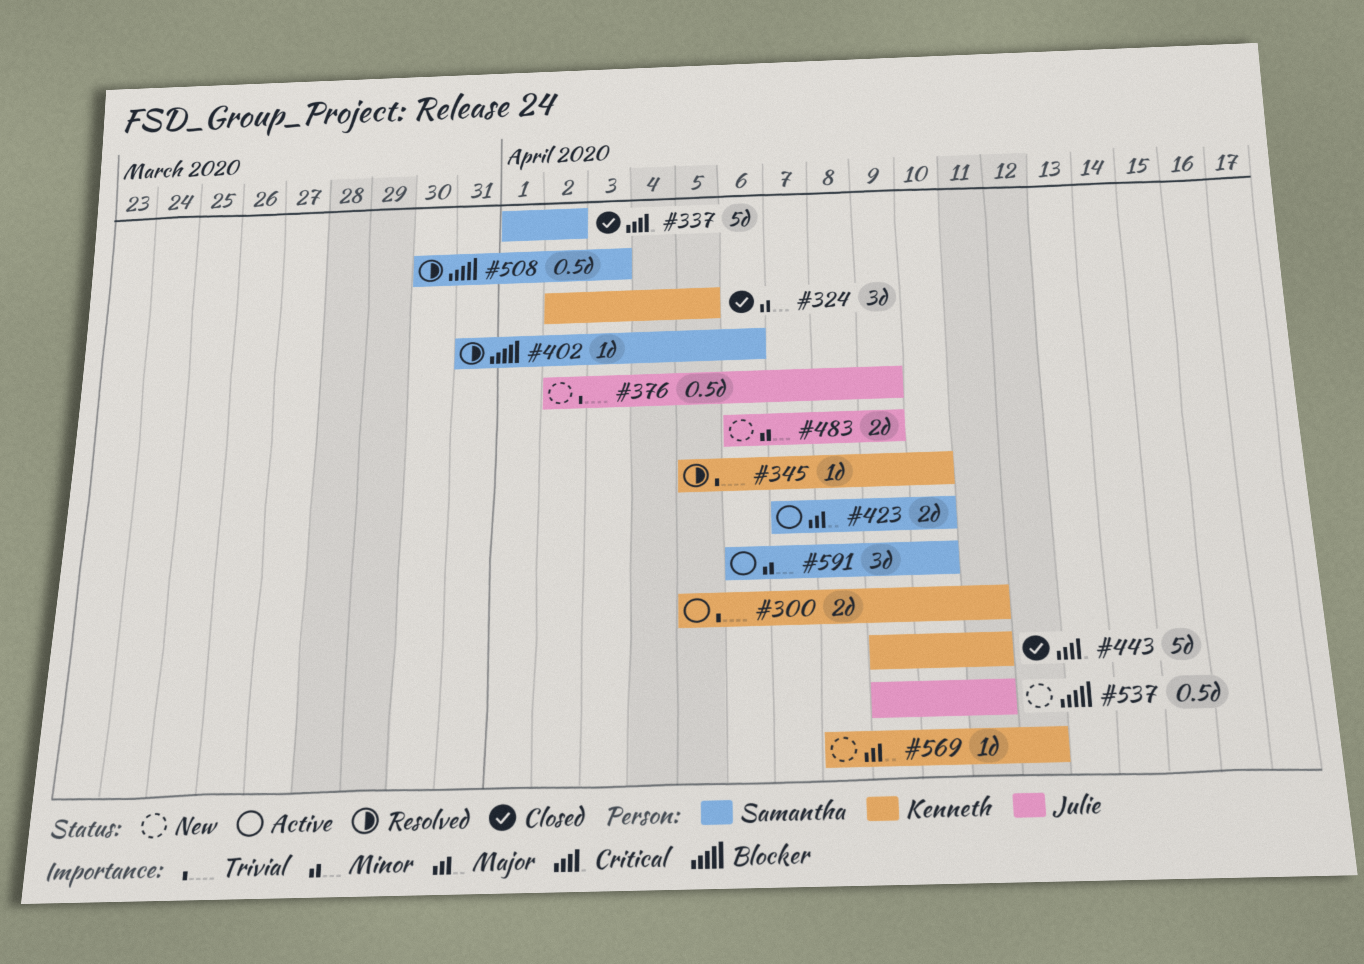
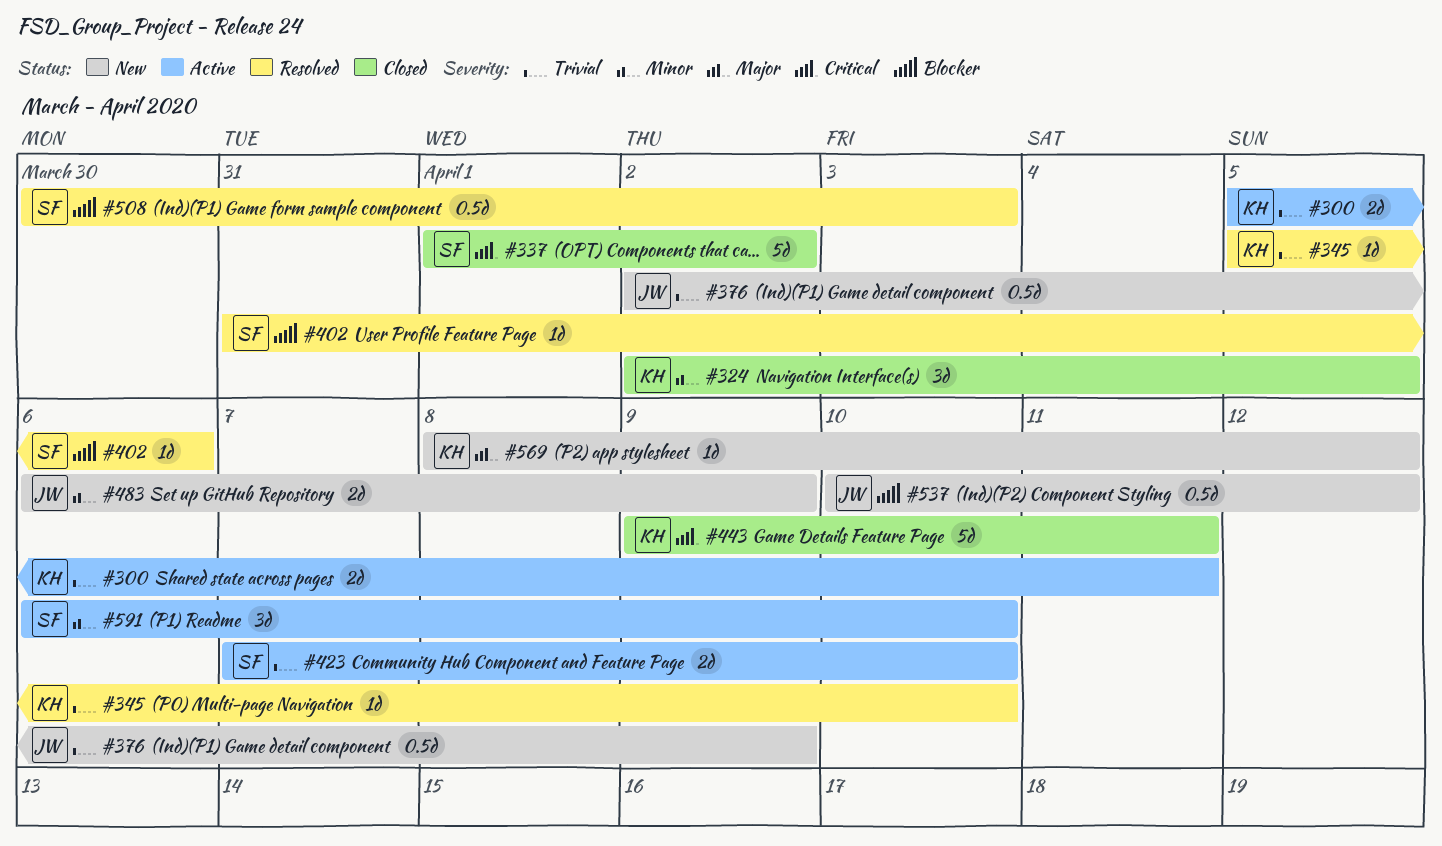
#423, priority: Major -> Trivial
#537, start: Apr 9 -> Apr 10
#537, due: Apr 11 -> Apr 12

